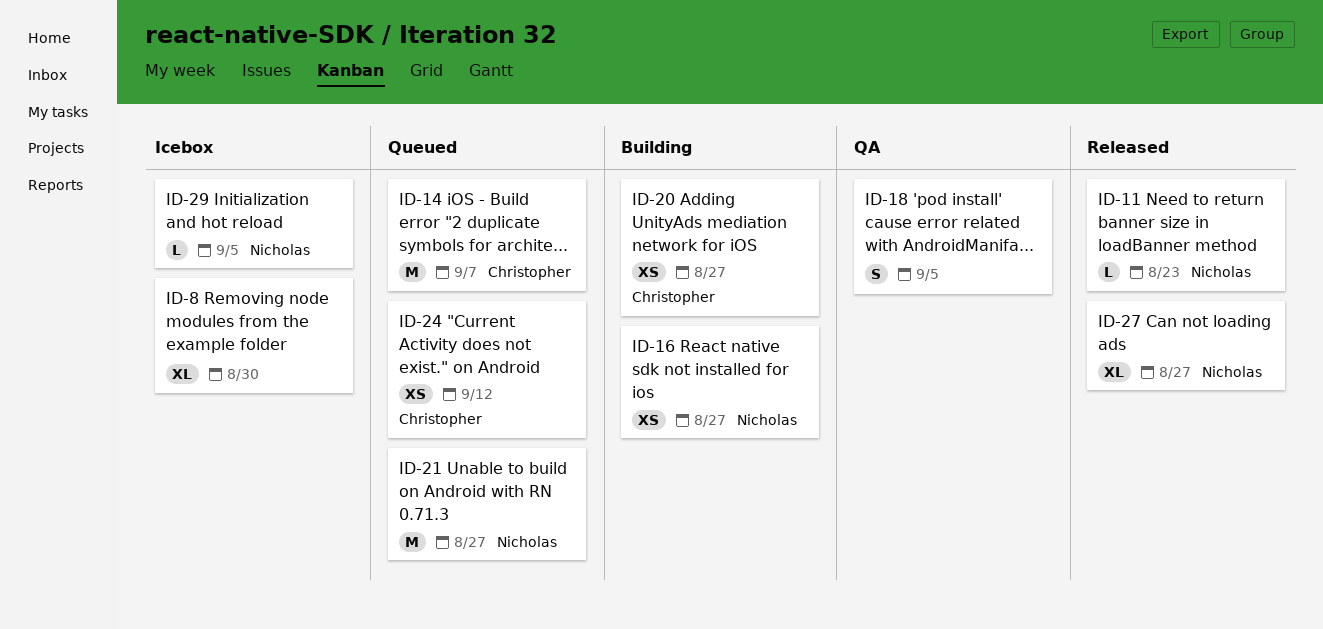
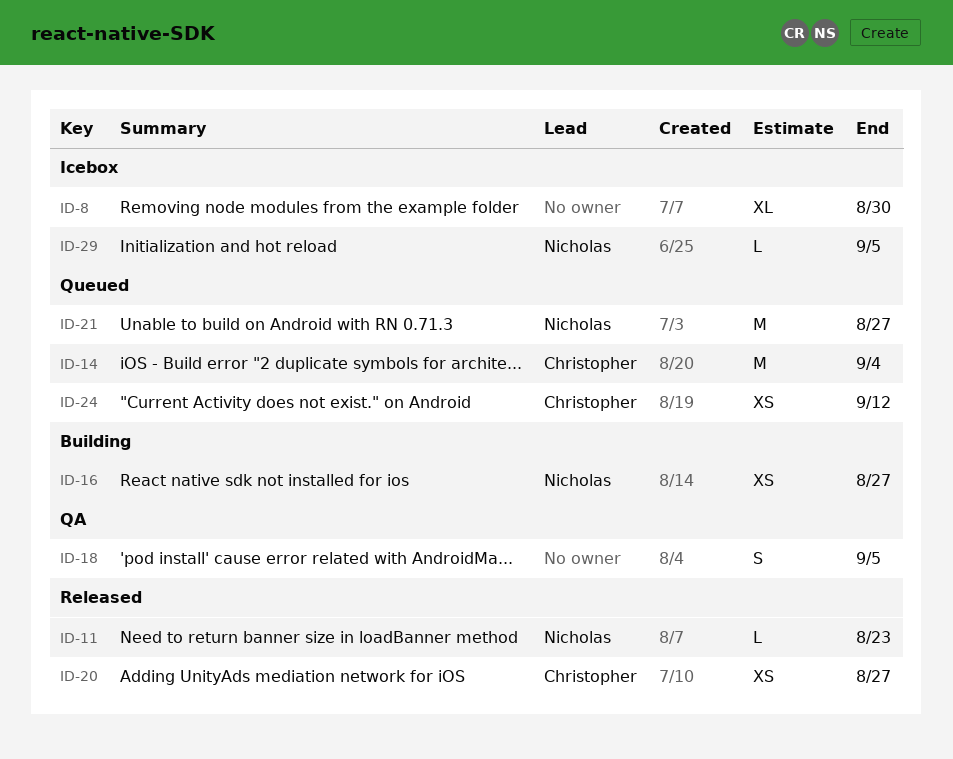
ID-14, due: Sep 7 -> Sep 4
ID-20, status: Building -> Released
ID-27: present -> none

